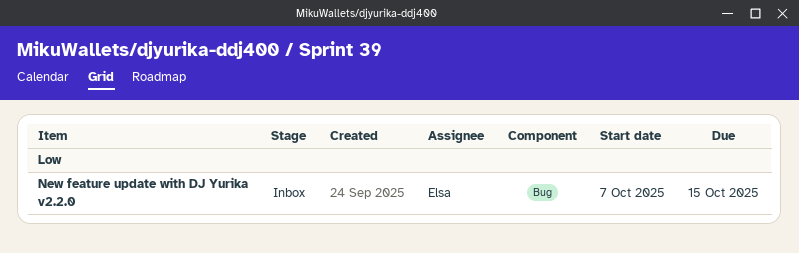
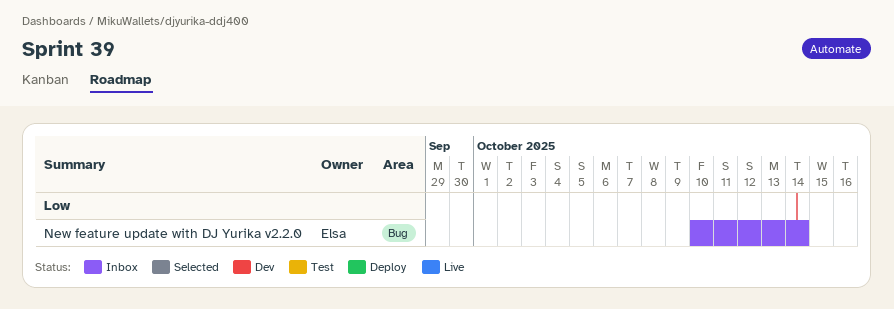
New feature update with DJ Yurika v2.2.0, start: Oct 7 -> Oct 10
New feature update with DJ Yurika v2.2.0, due: Oct 15 -> Oct 14

